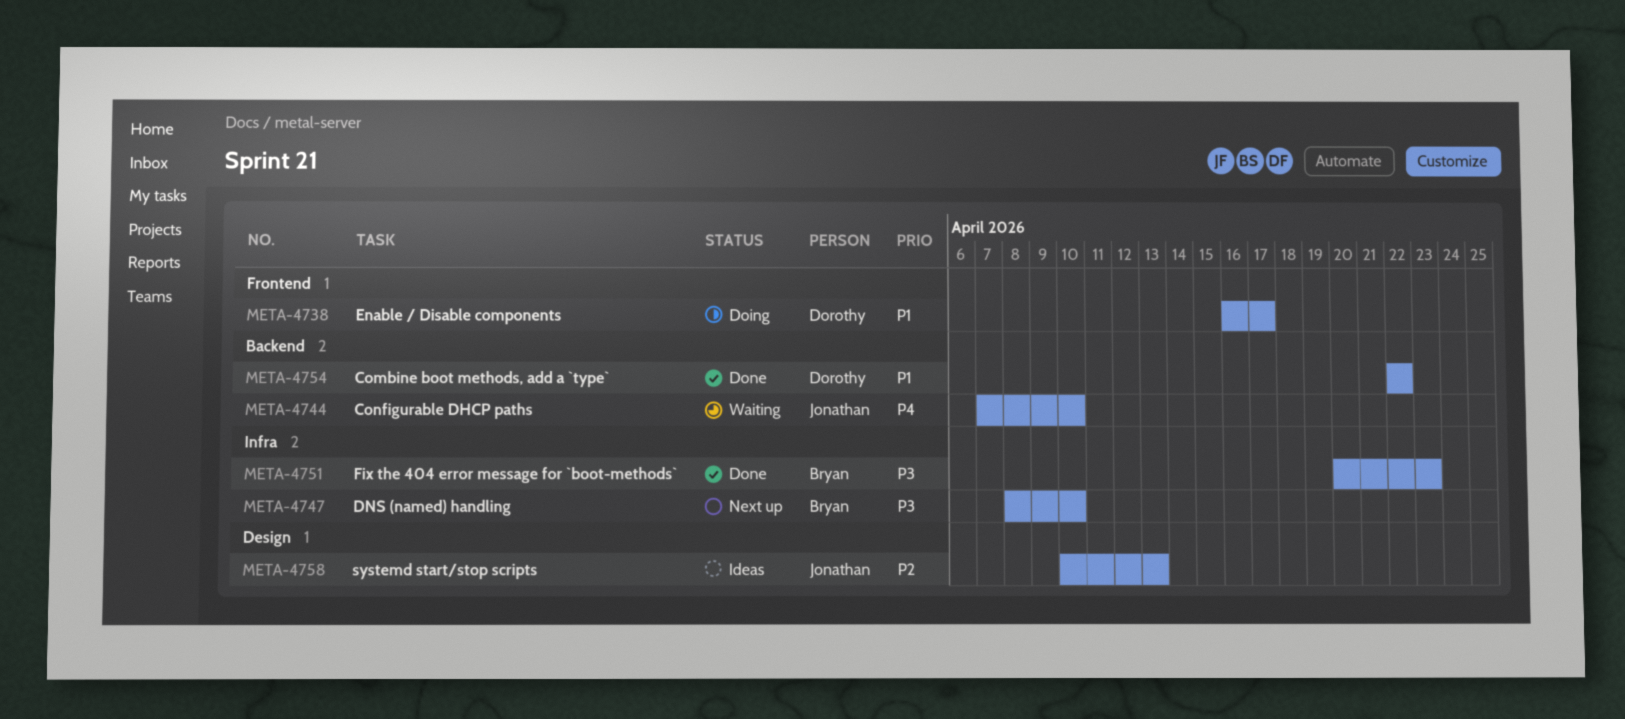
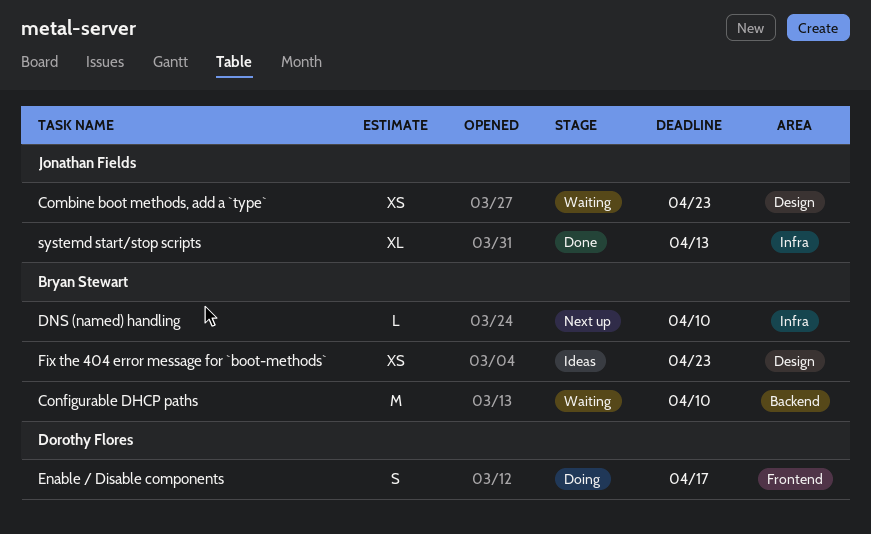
Combine boot methods, add a `type`, status: Done -> Waiting
Combine boot methods, add a `type`, owner: Dorothy Flores -> Jonathan Fields
Combine boot methods, add a `type`, label: Backend -> Design
Combine boot methods, add a `type`, due: Apr 22 -> Apr 23
Configurable DHCP paths, owner: Jonathan Fields -> Bryan Stewart
Fix the 404 error message for `boot-methods`, status: Done -> Ideas
Fix the 404 error message for `boot-methods`, label: Infra -> Design
systemd start/stop scripts, status: Ideas -> Done
systemd start/stop scripts, label: Design -> Infra

